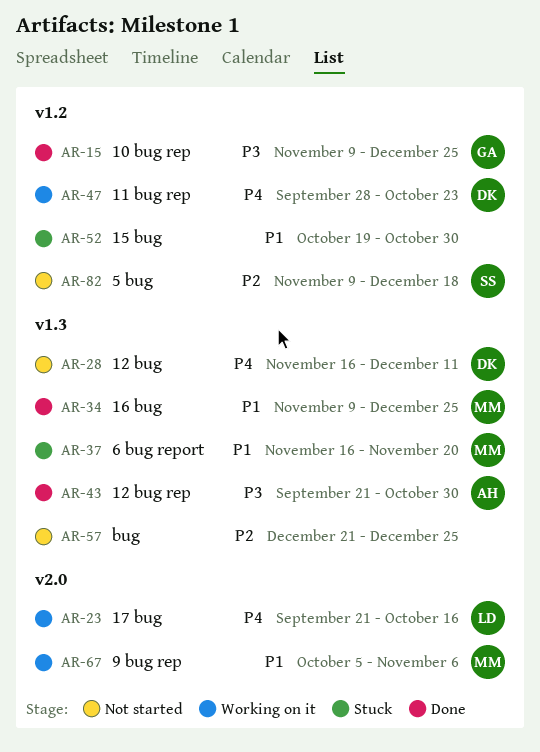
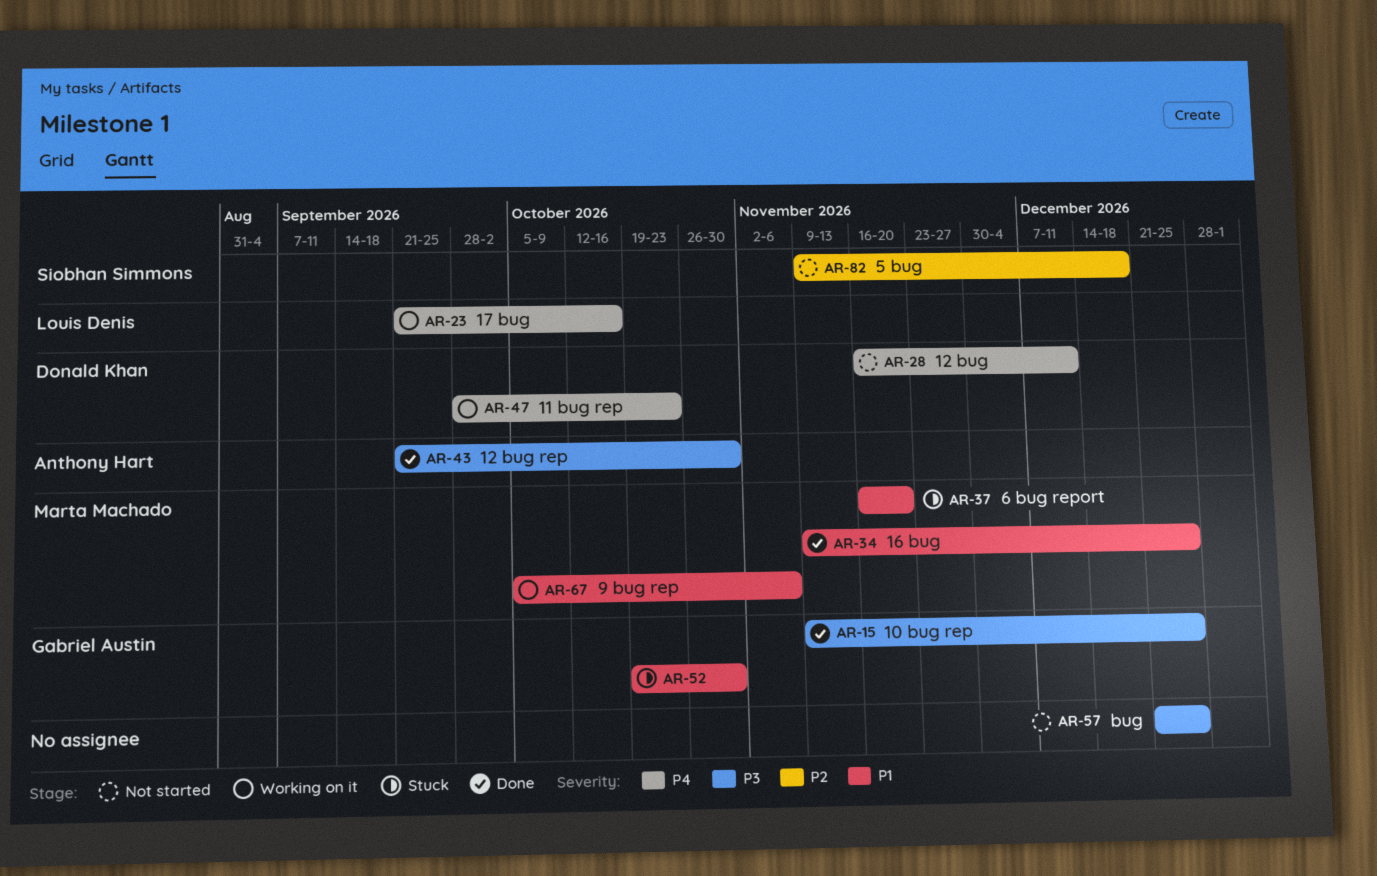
AR-52, owner: none -> Gabriel Austin
AR-57, priority: P2 -> P3

